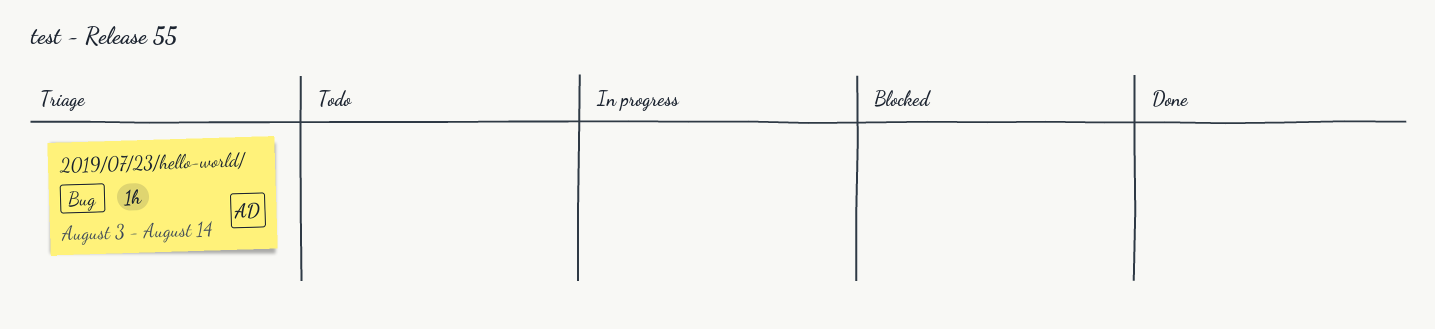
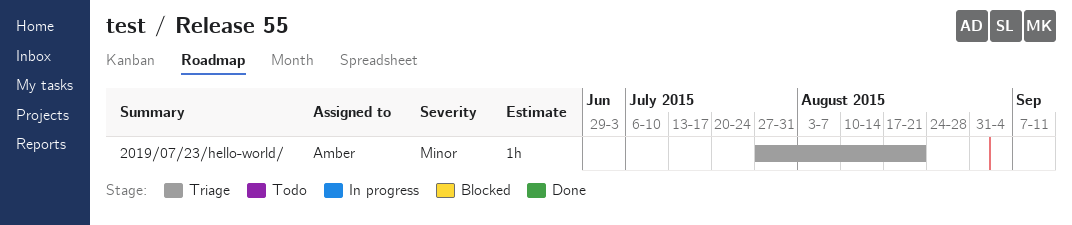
2019/07/23/hello-world/, start: Aug 3 -> Jul 27
2019/07/23/hello-world/, due: Aug 14 -> Aug 21

